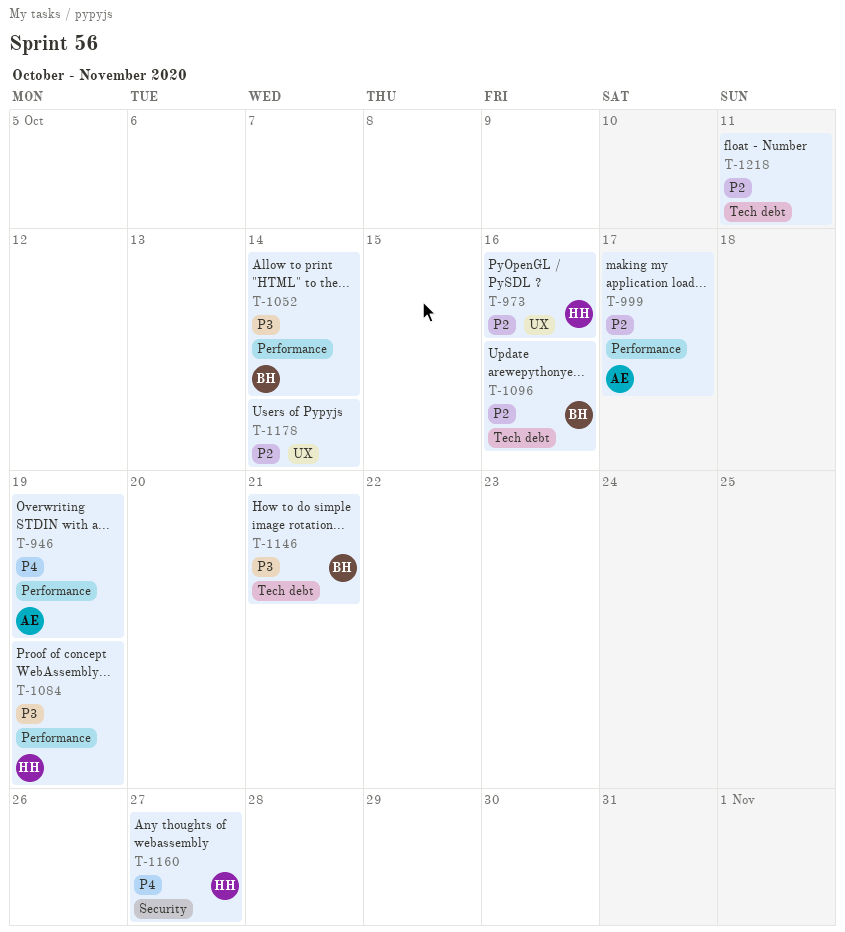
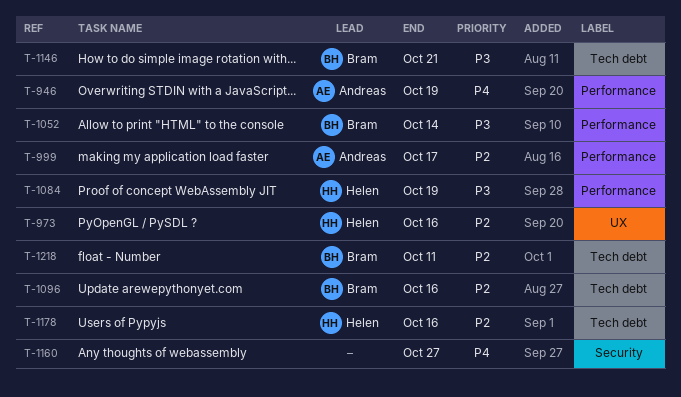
T-1160, owner: Helen -> none
T-1178, owner: none -> Helen
T-1178, label: UX -> Tech debt
T-1178, due: Oct 14 -> Oct 16
T-1218, owner: none -> Bram

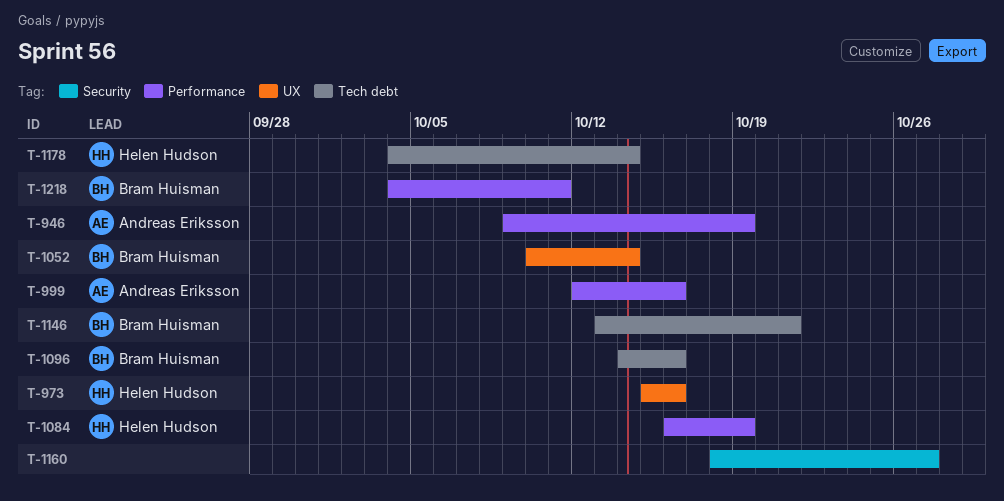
T-999, due: Oct 17 -> Oct 16
T-1052, label: Performance -> UX
T-1178, due: Oct 16 -> Oct 14
T-1218, label: Tech debt -> Performance

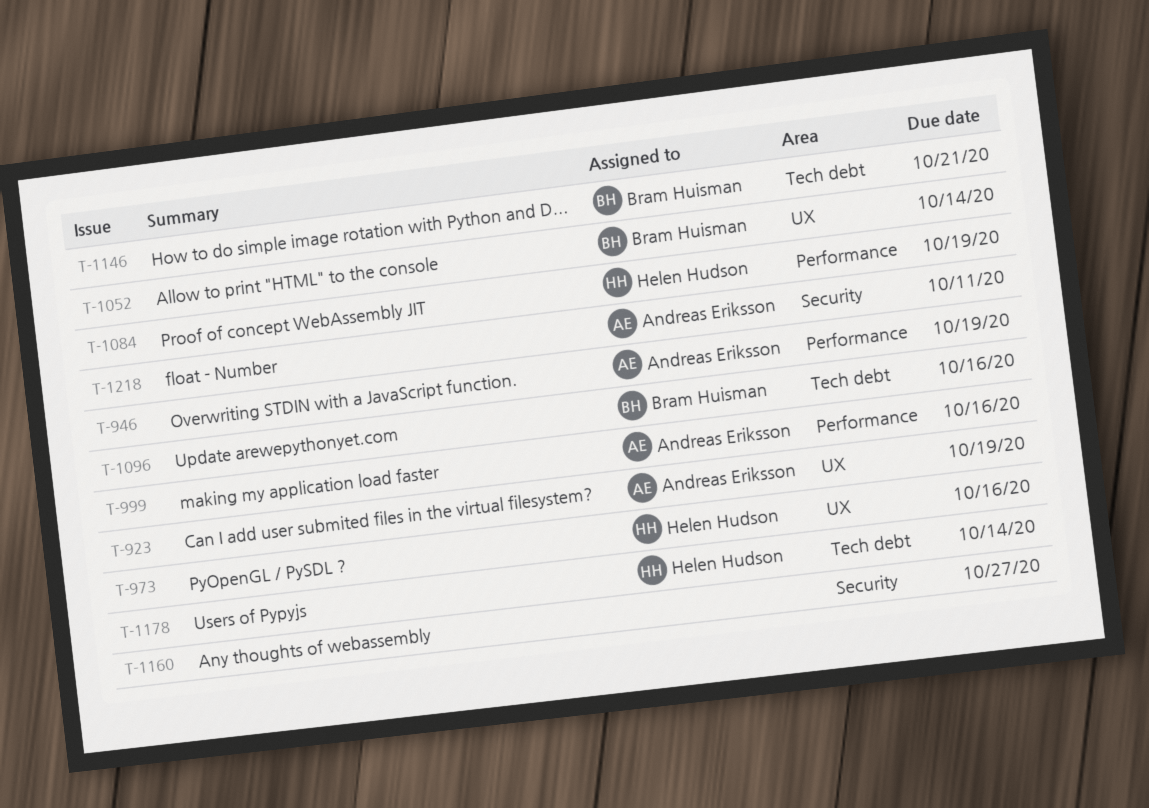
T-923: none -> present
T-1218, owner: Bram Huisman -> Andreas Eriksson
T-1218, label: Performance -> Security

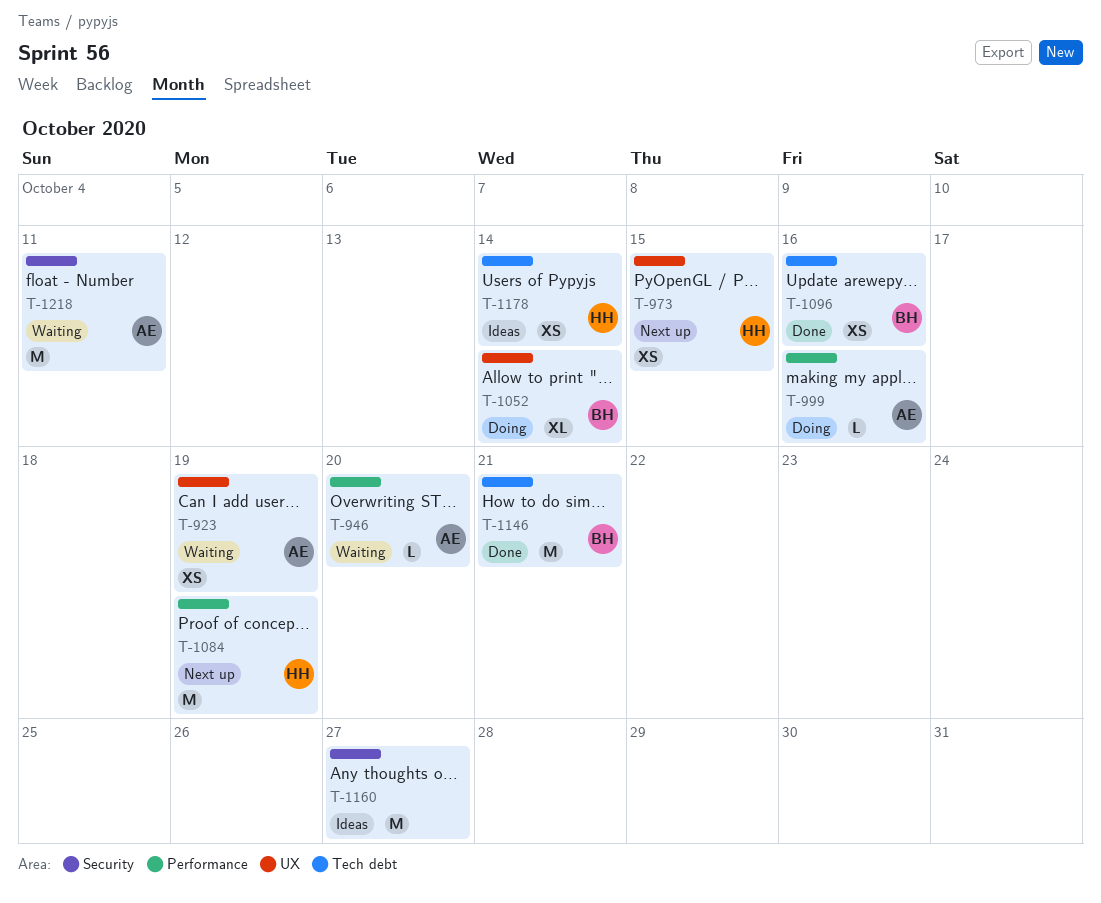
T-946, due: Oct 19 -> Oct 20
T-973, due: Oct 16 -> Oct 15

